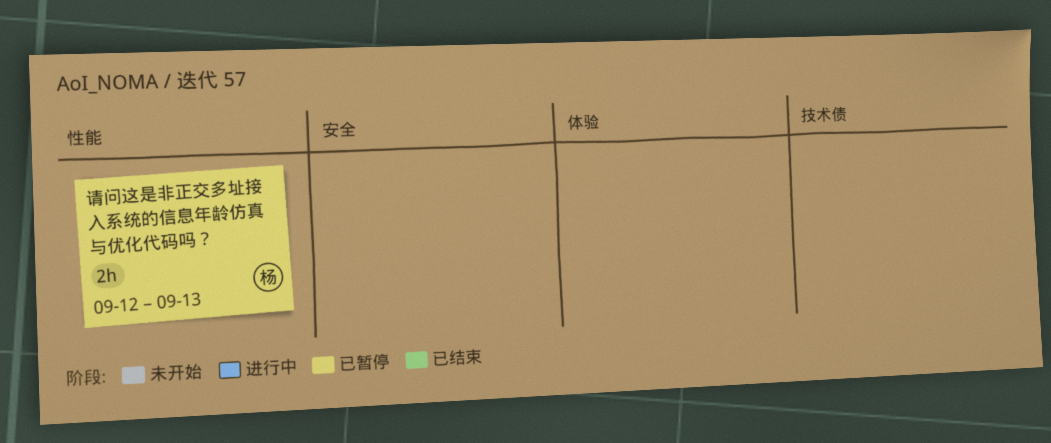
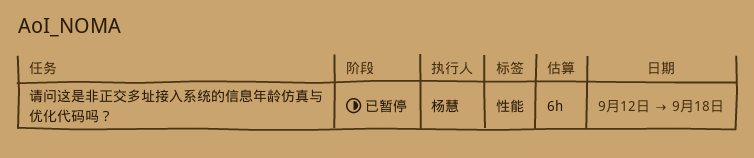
请问这是非正交多址接入系统的信息年龄仿真与优化代码吗？, estimate: 2h -> 6h
请问这是非正交多址接入系统的信息年龄仿真与优化代码吗？, due: Sep 13 -> Sep 18

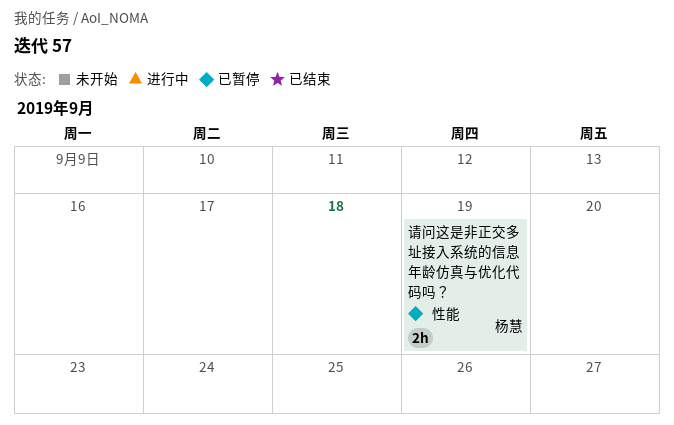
请问这是非正交多址接入系统的信息年龄仿真与优化代码吗？, estimate: 6h -> 2h
请问这是非正交多址接入系统的信息年龄仿真与优化代码吗？, due: Sep 18 -> Sep 19

